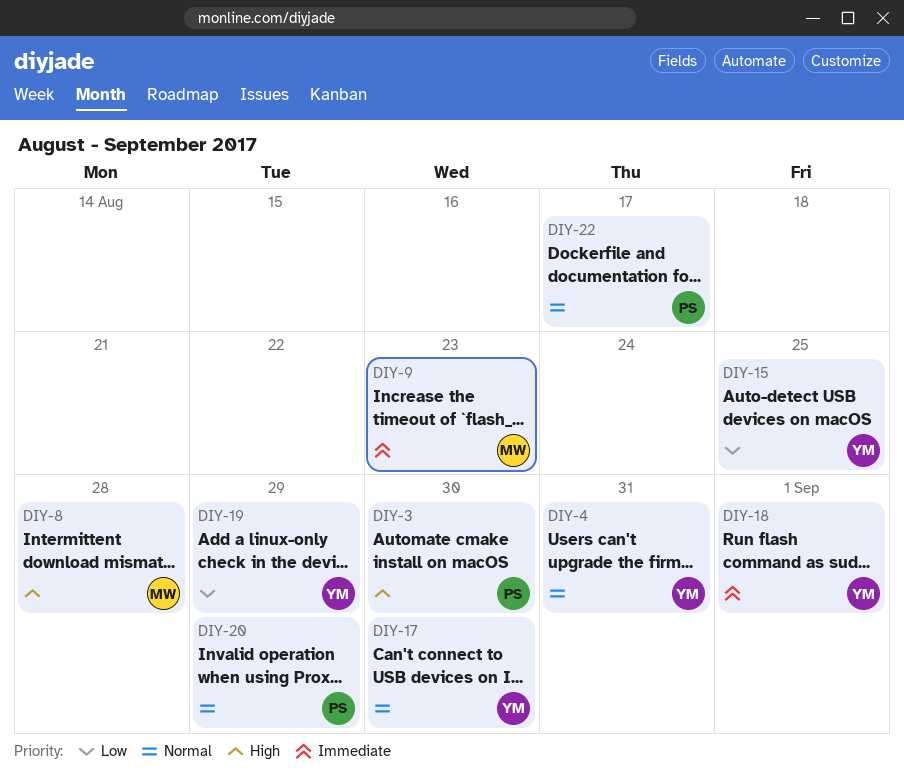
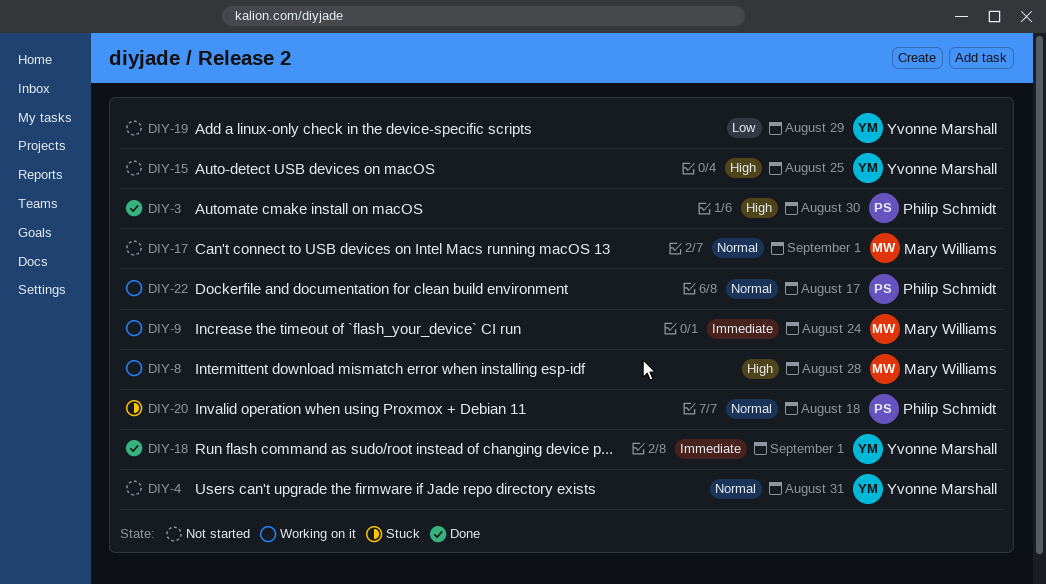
DIY-9, due: Aug 23 -> Aug 24
DIY-15, priority: Low -> High
DIY-17, owner: Yvonne Marshall -> Mary Williams
DIY-17, due: Aug 30 -> Sep 1
DIY-20, due: Aug 29 -> Aug 18

